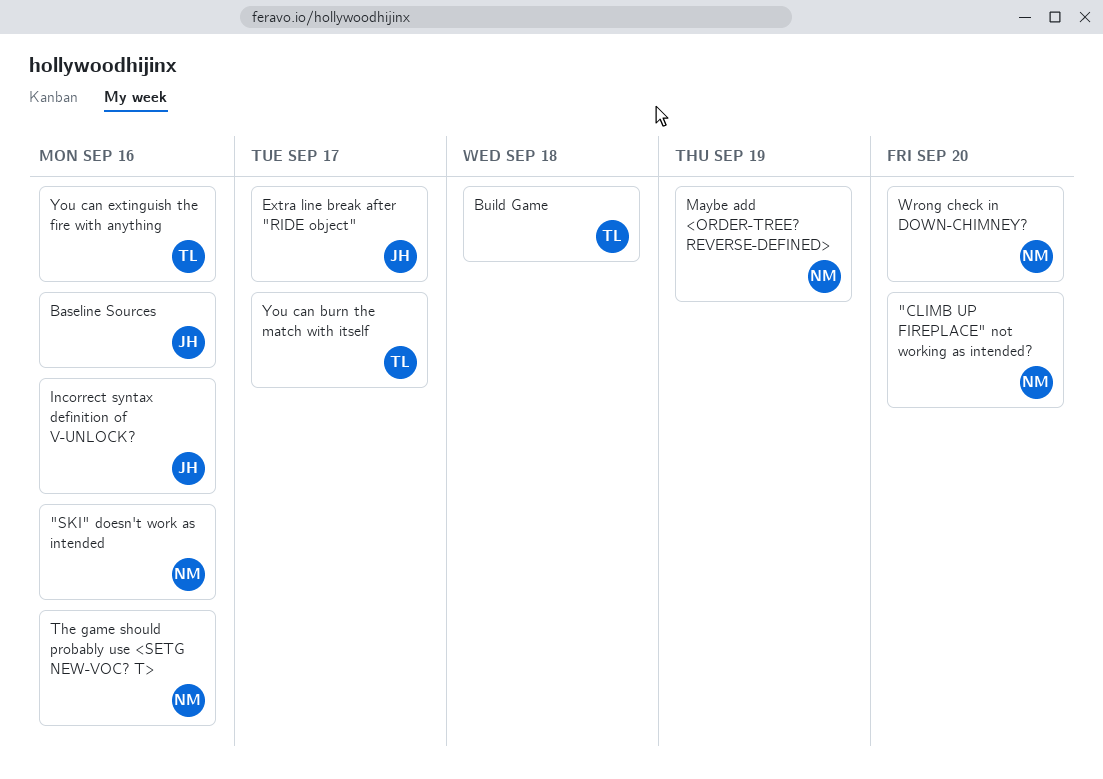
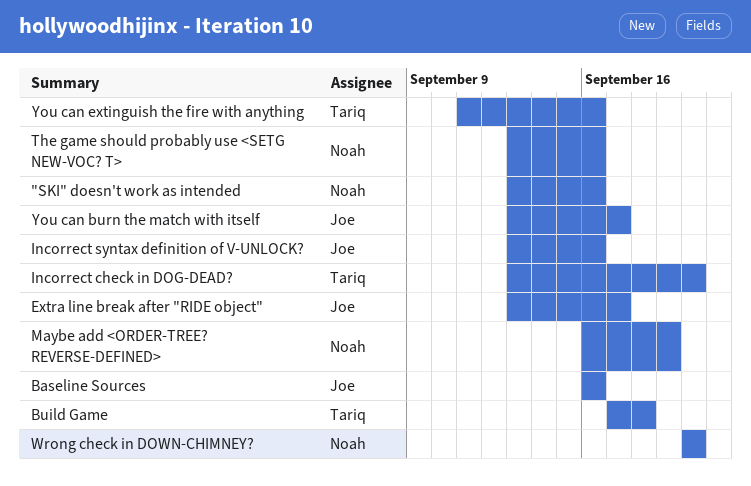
"CLIMB UP FIREPLACE" not working as intended?: present -> none
Incorrect check in DOG-DEAD?: none -> present
You can burn the match with itself, owner: Tariq -> Joe

